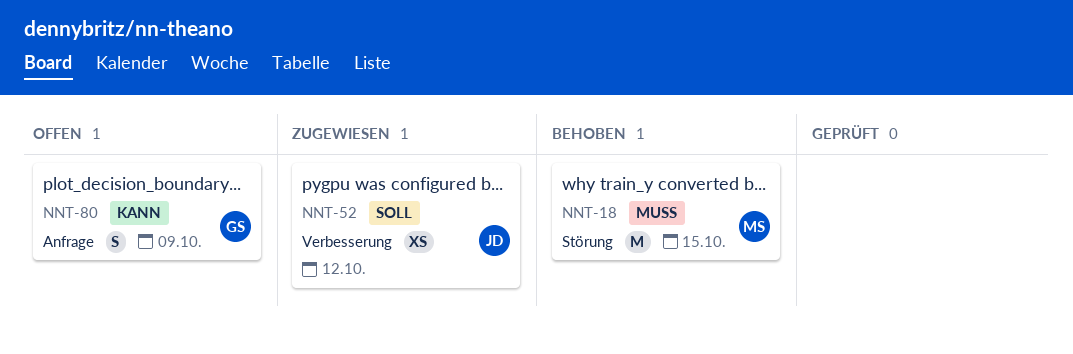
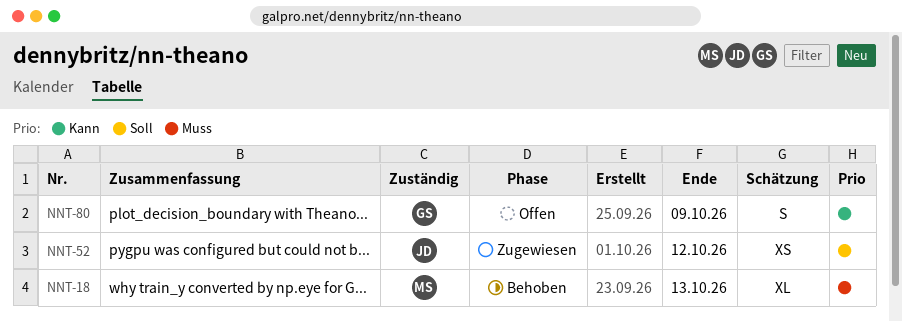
NNT-18, estimate: M -> XL
NNT-18, due: Oct 15 -> Oct 13

